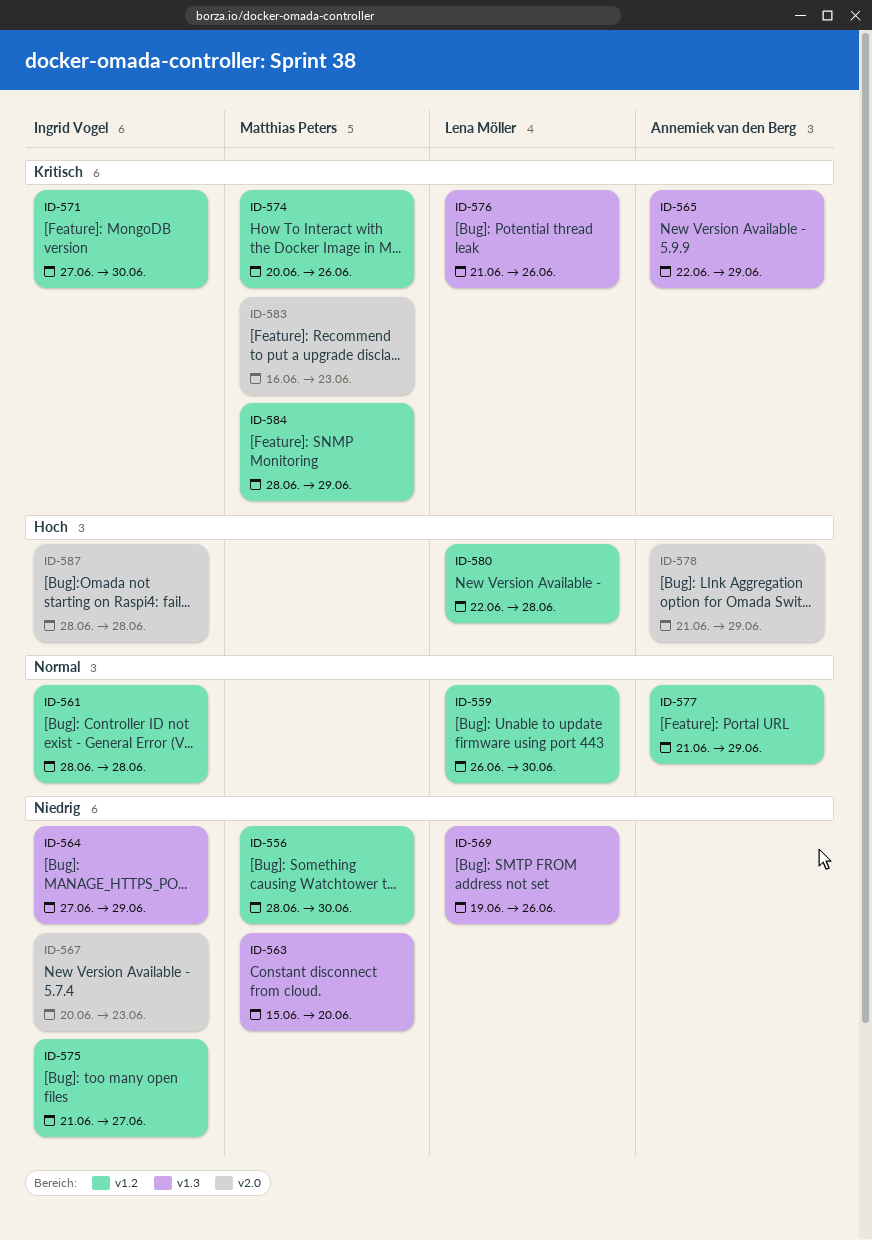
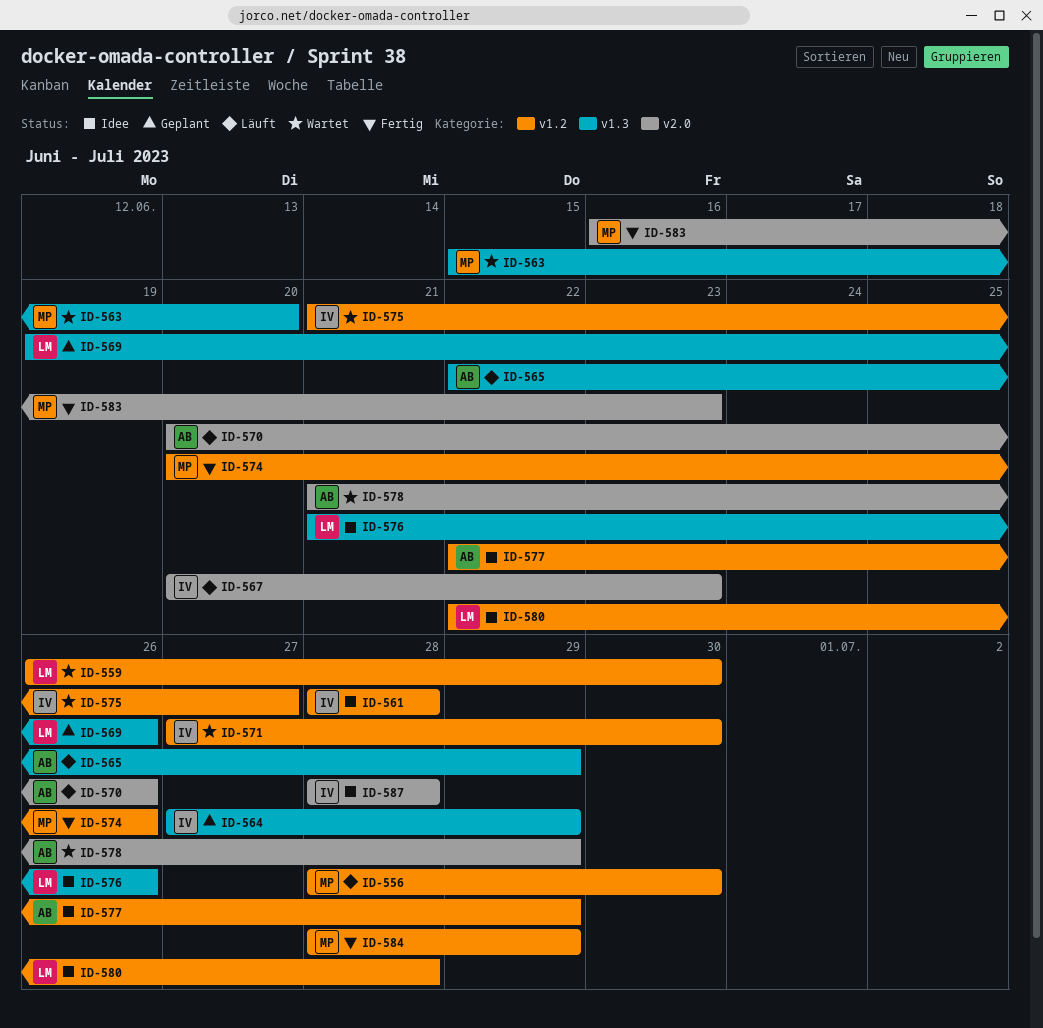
ID-570: none -> present
ID-577, start: Jun 21 -> Jun 22

